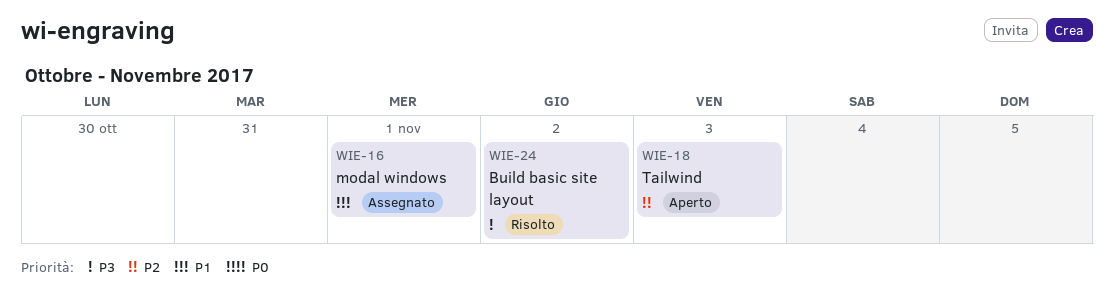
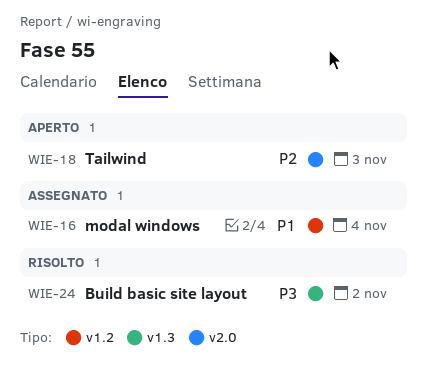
WIE-16, due: Nov 1 -> Nov 4

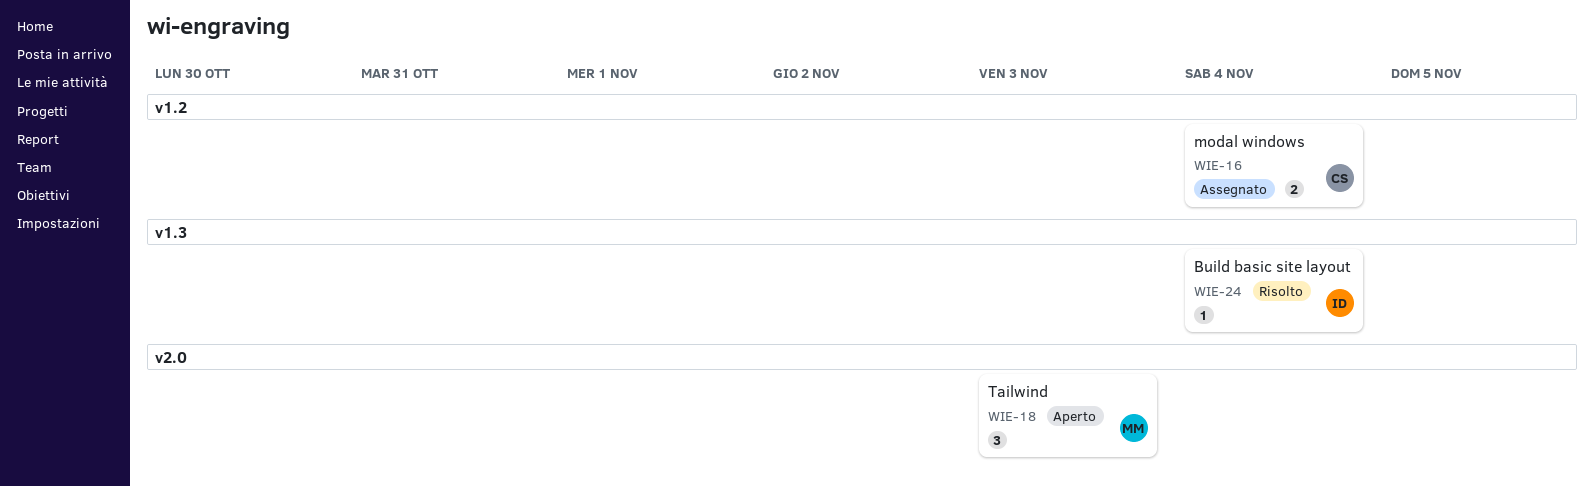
WIE-24, due: Nov 2 -> Nov 4

